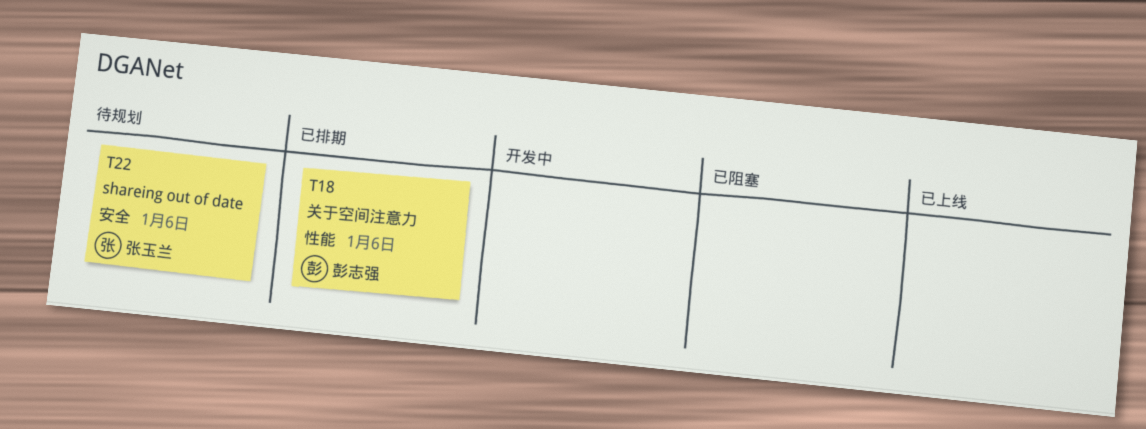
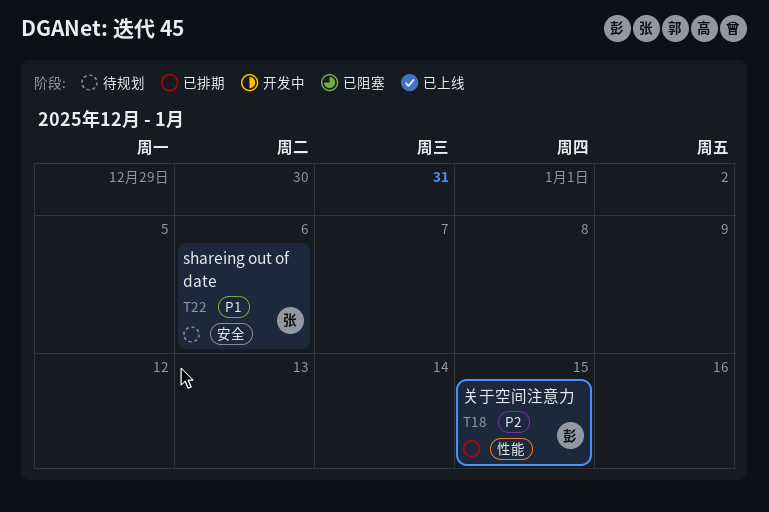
T18, due: Jan 6 -> Jan 15

